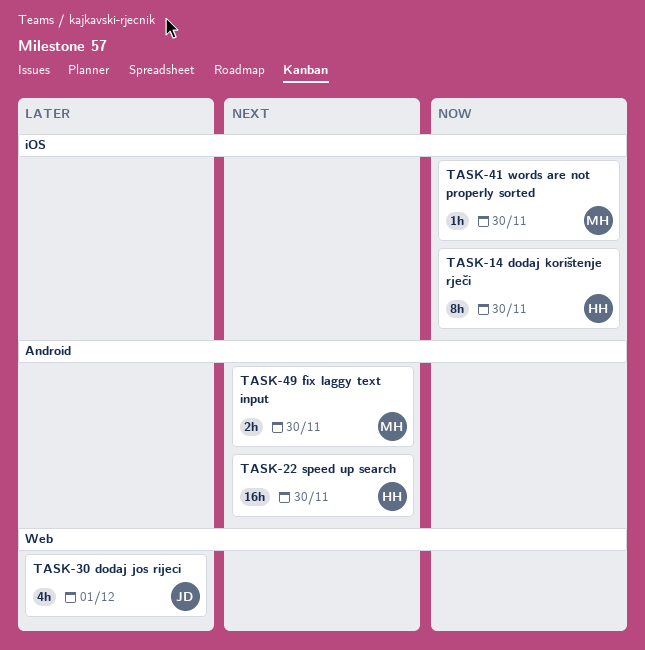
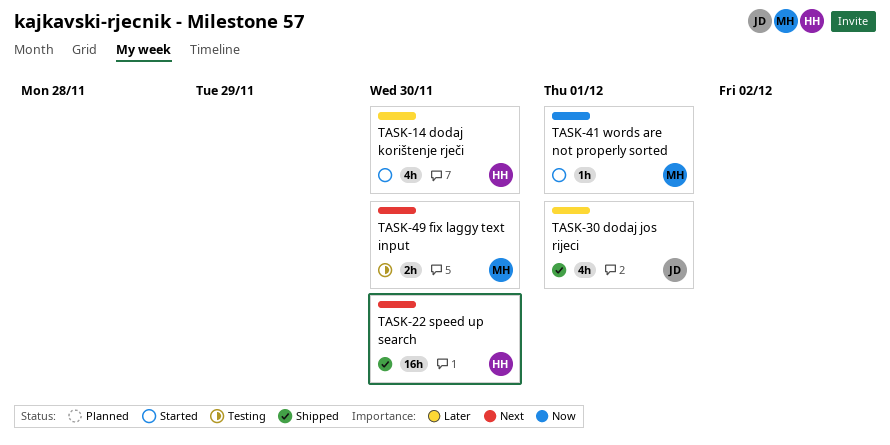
TASK-14, priority: Now -> Later
TASK-14, estimate: 8h -> 4h
TASK-41, due: Nov 30 -> Dec 1

